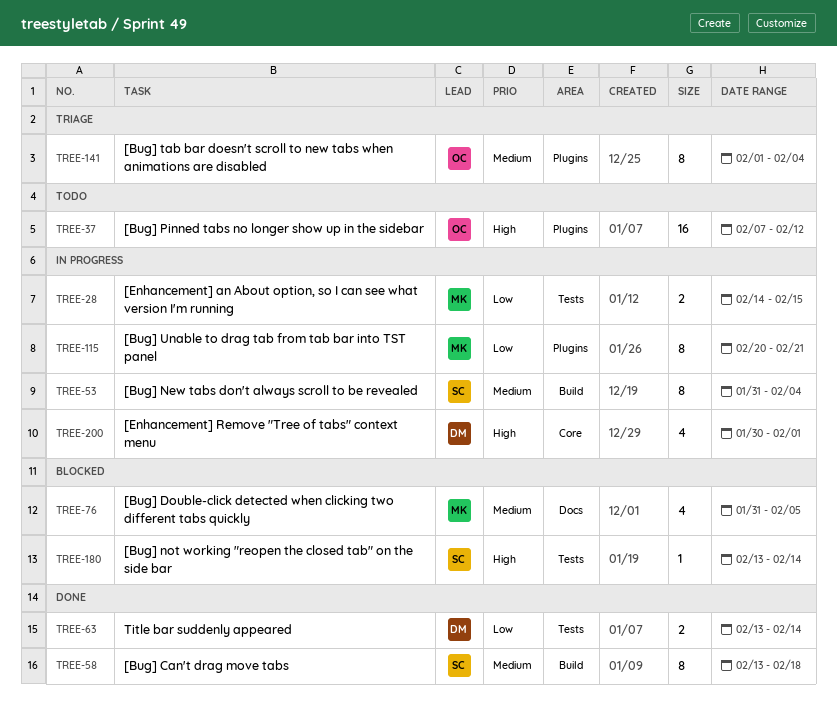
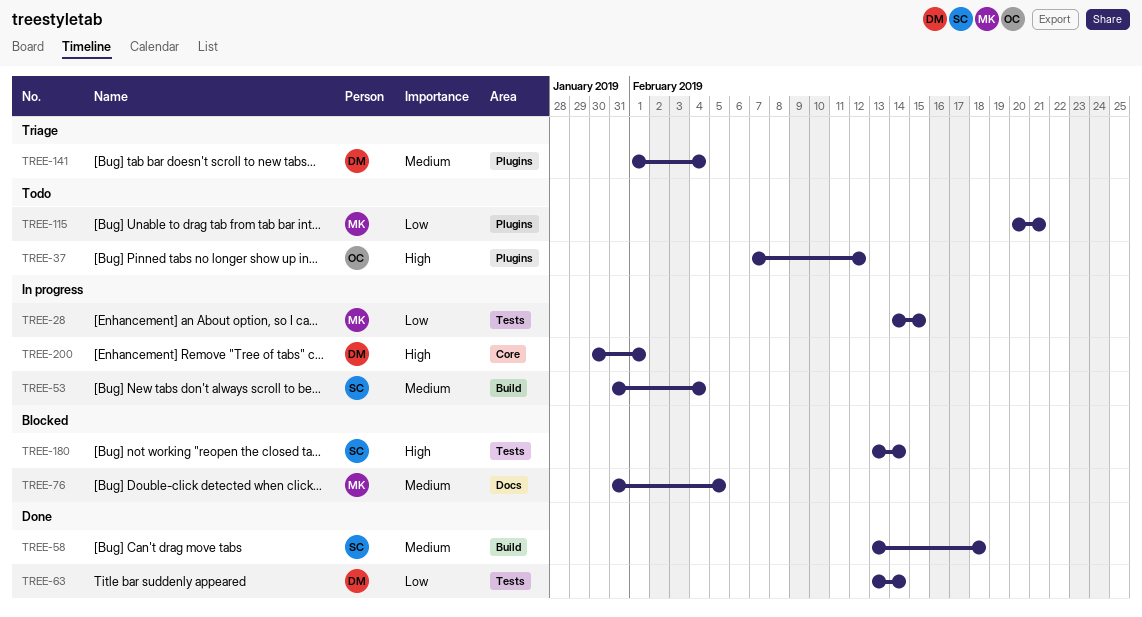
TREE-115, status: In progress -> Todo
TREE-141, owner: OC -> DM

